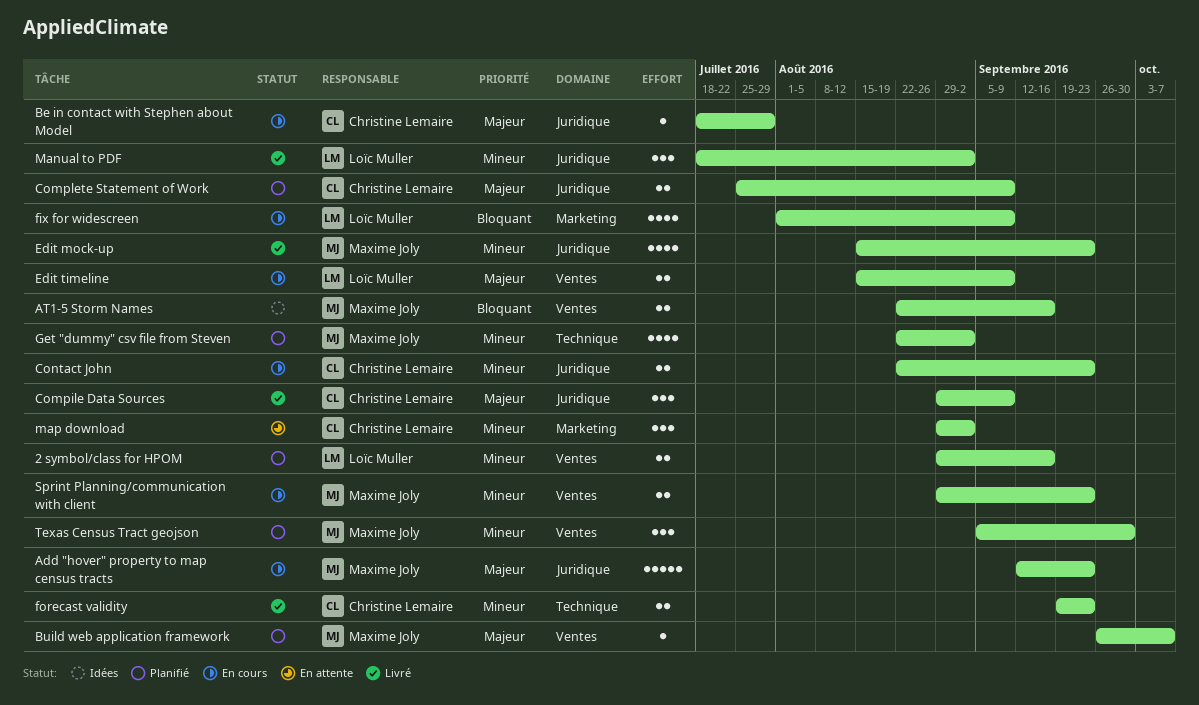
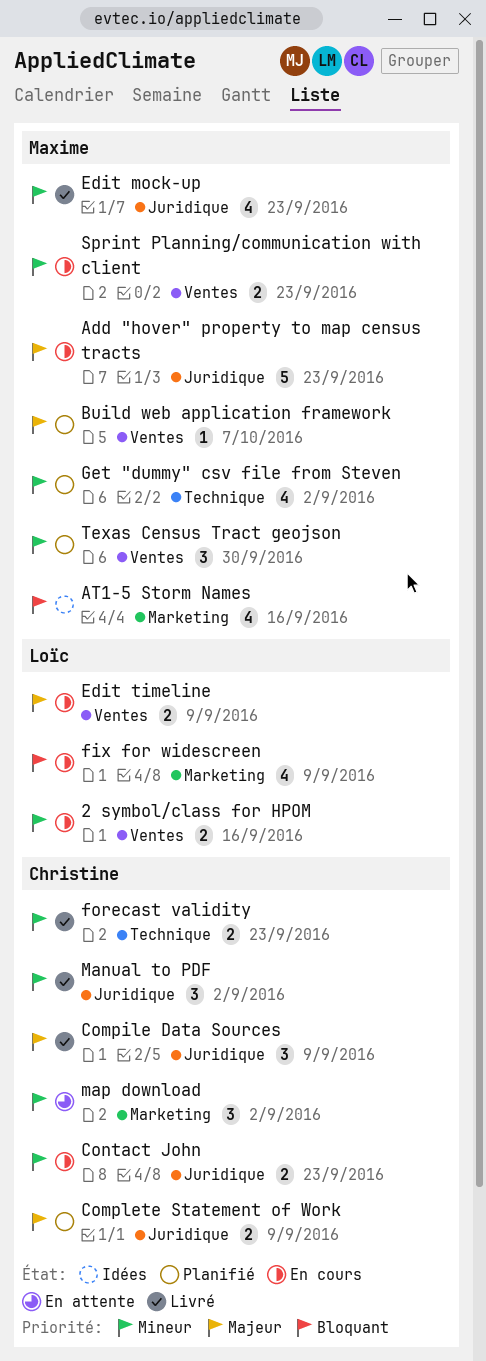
2 symbol/class for HPOM, status: Planifié -> En cours
AT1-5 Storm Names, label: Ventes -> Marketing
AT1-5 Storm Names, estimate: 2 -> 4
Be in contact with Stephen about Model: present -> none
Manual to PDF, owner: Loïc Muller -> Christine Lemaire

